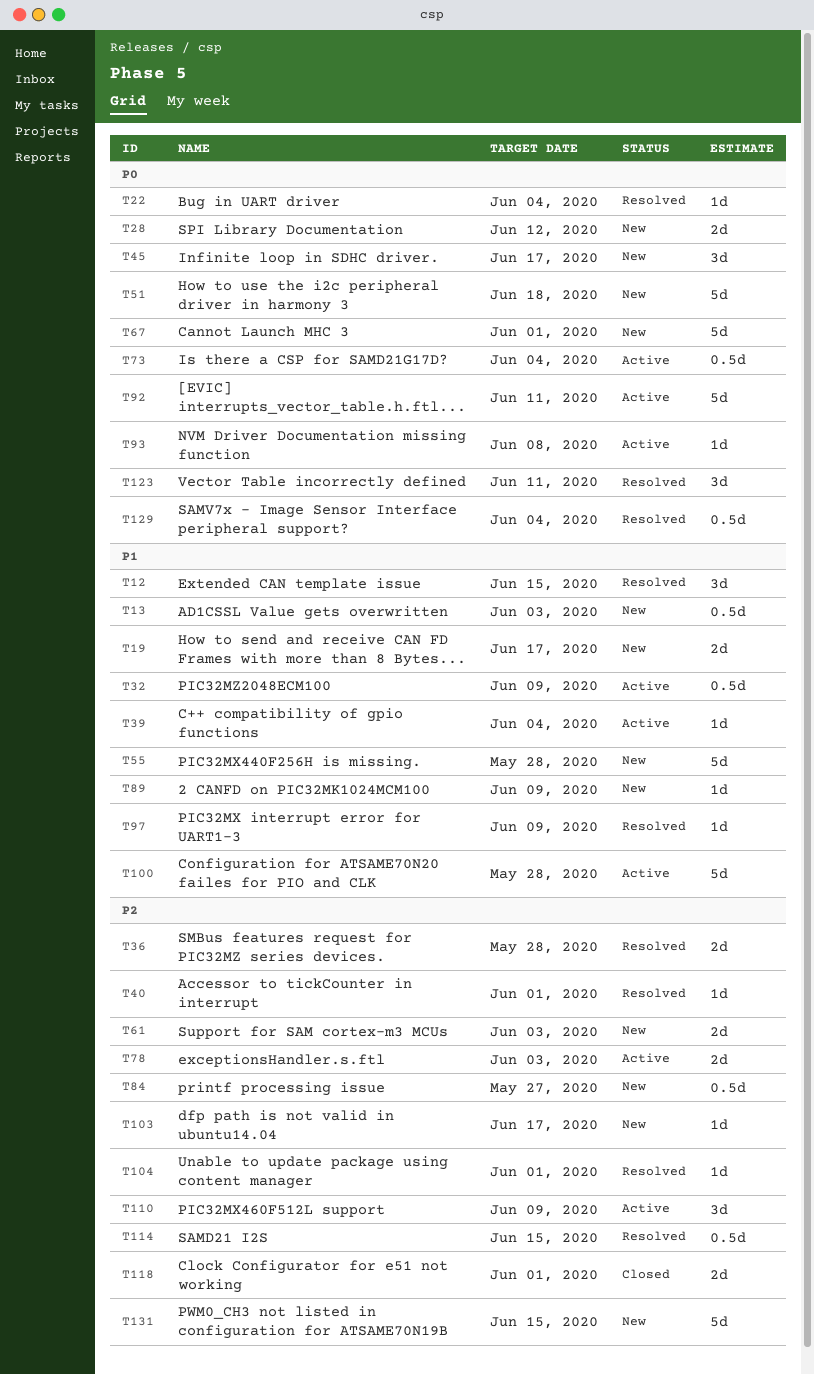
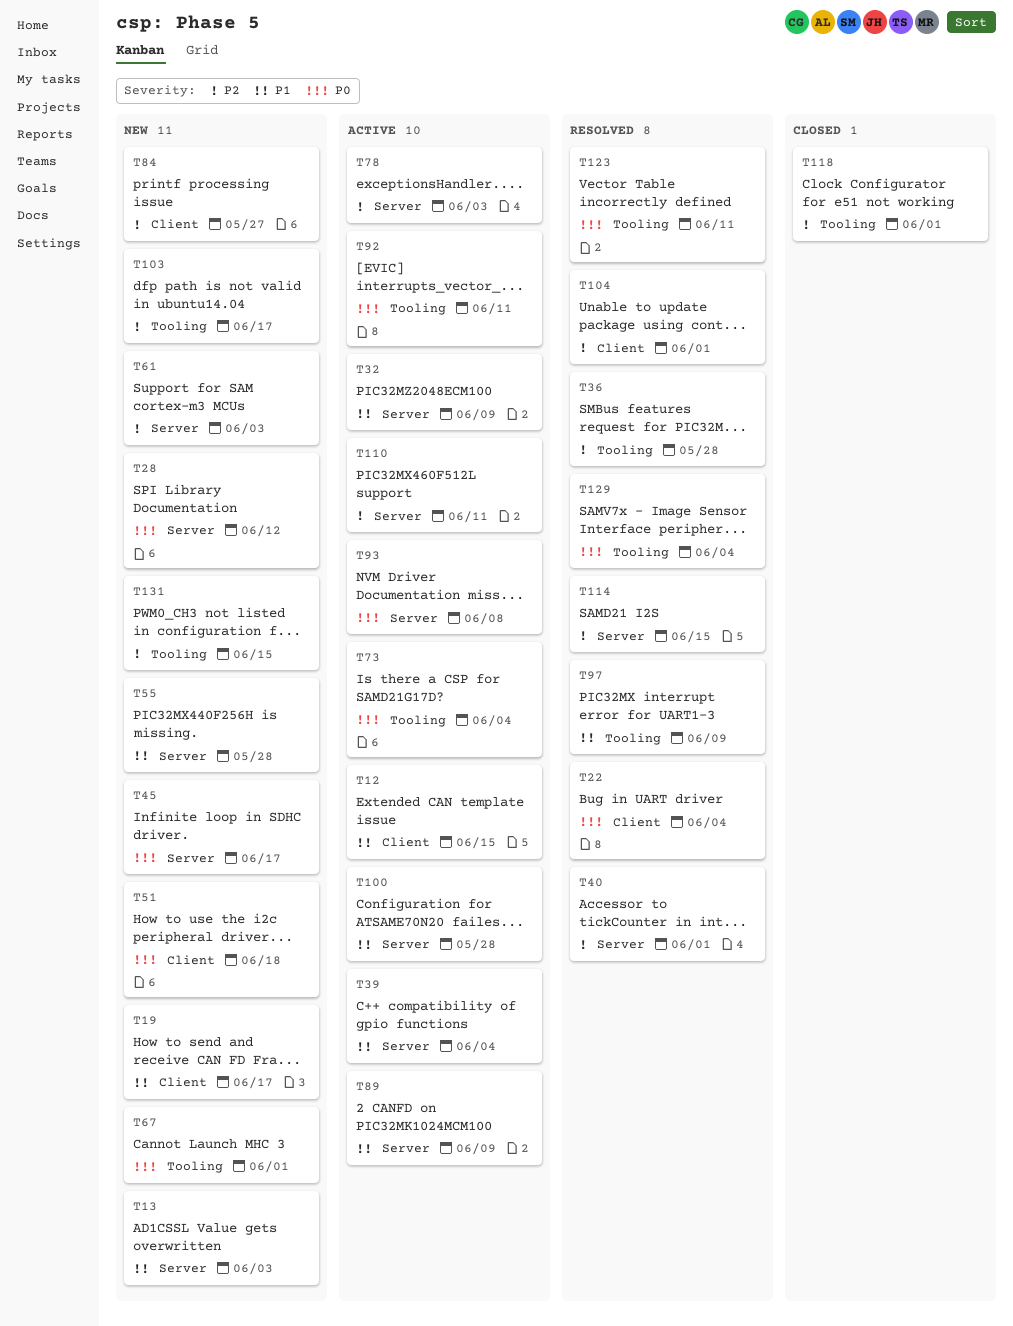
T12, status: Resolved -> Active
T89, status: New -> Active
T110, due: Jun 9 -> Jun 11

